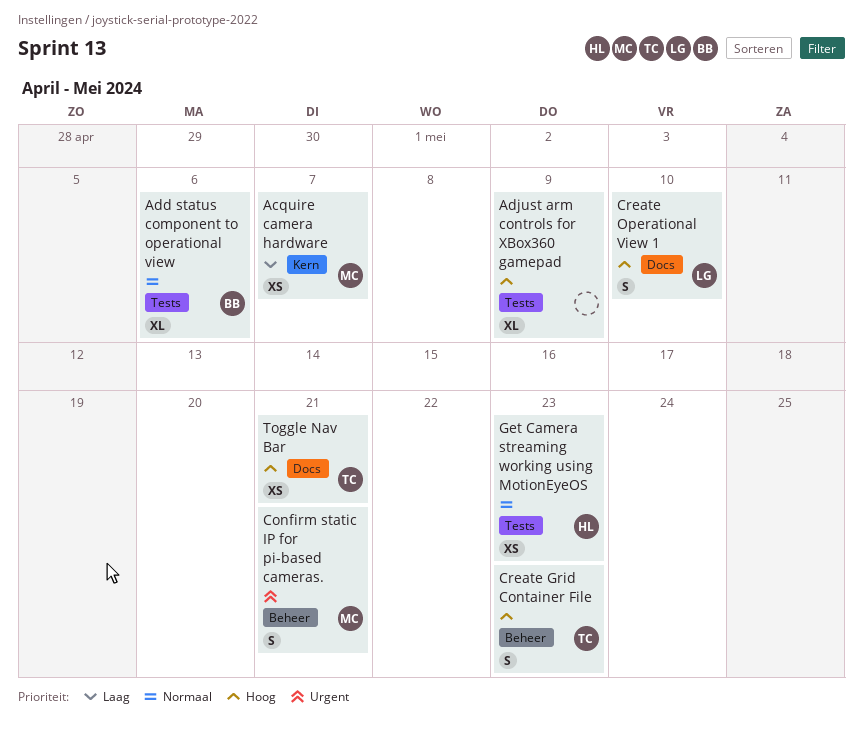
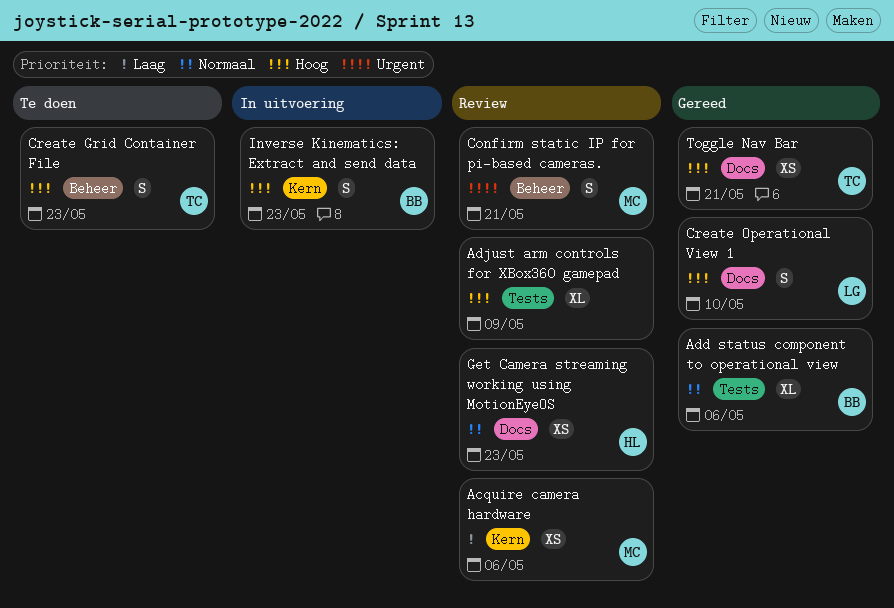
Acquire camera hardware, due: May 7 -> May 6
Get Camera streaming working using MotionEyeOS, label: Tests -> Docs
Inverse Kinematics: Extract and send data: none -> present

